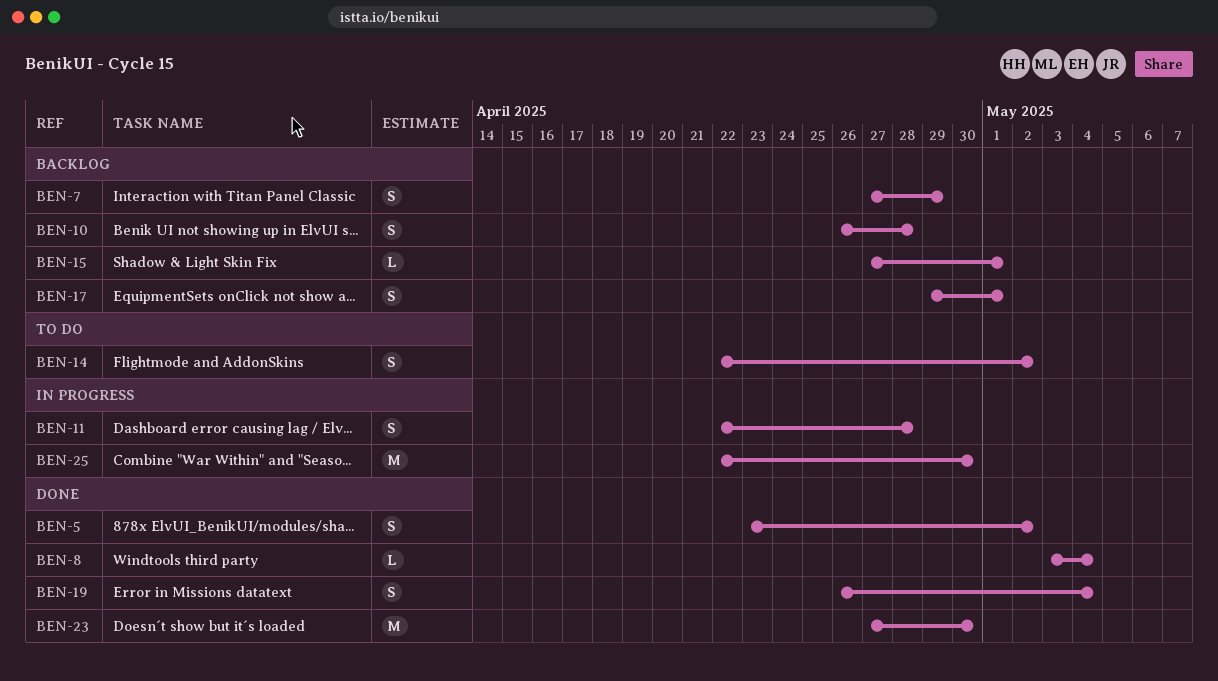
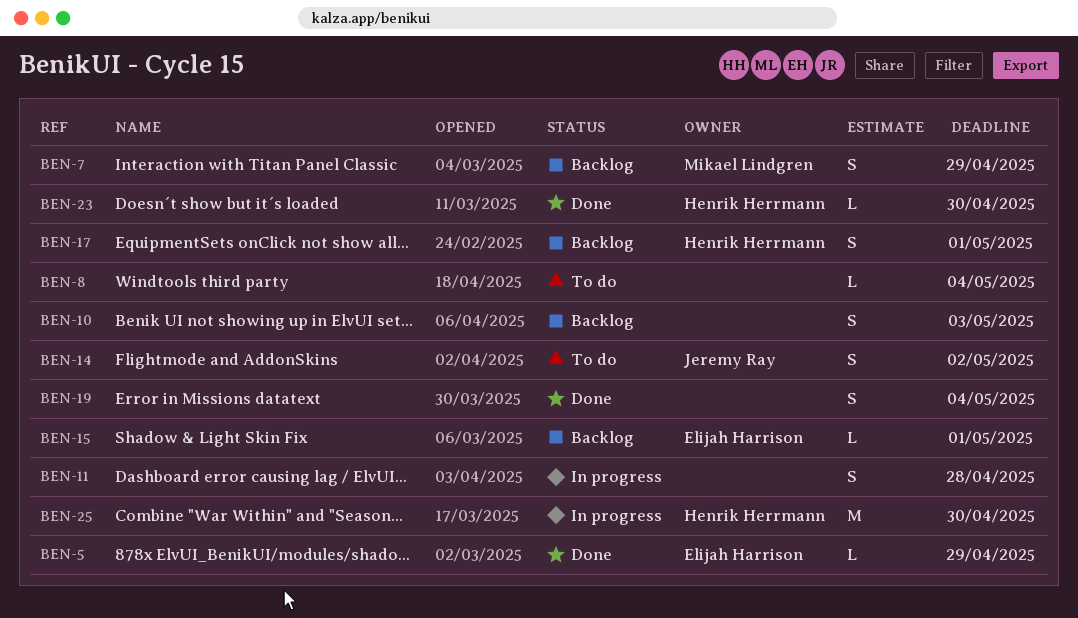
BEN-5, estimate: S -> L
BEN-5, due: May 2 -> Apr 29
BEN-8, status: Done -> To do
BEN-10, due: Apr 28 -> May 3
BEN-23, estimate: M -> L

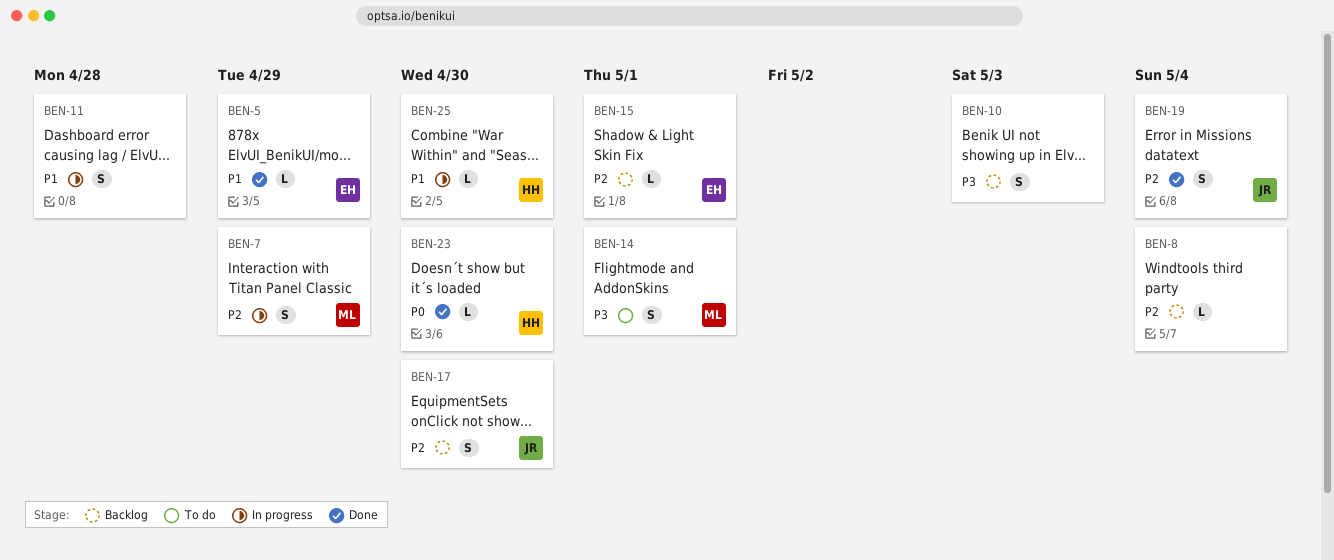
BEN-7, status: Backlog -> In progress
BEN-8, status: To do -> Backlog
BEN-14, owner: Jeremy Ray -> Mikael Lindgren
BEN-14, due: May 2 -> May 1
BEN-17, owner: Henrik Herrmann -> Jeremy Ray
BEN-17, due: May 1 -> Apr 30
BEN-19, owner: none -> Jeremy Ray
BEN-25, estimate: M -> L

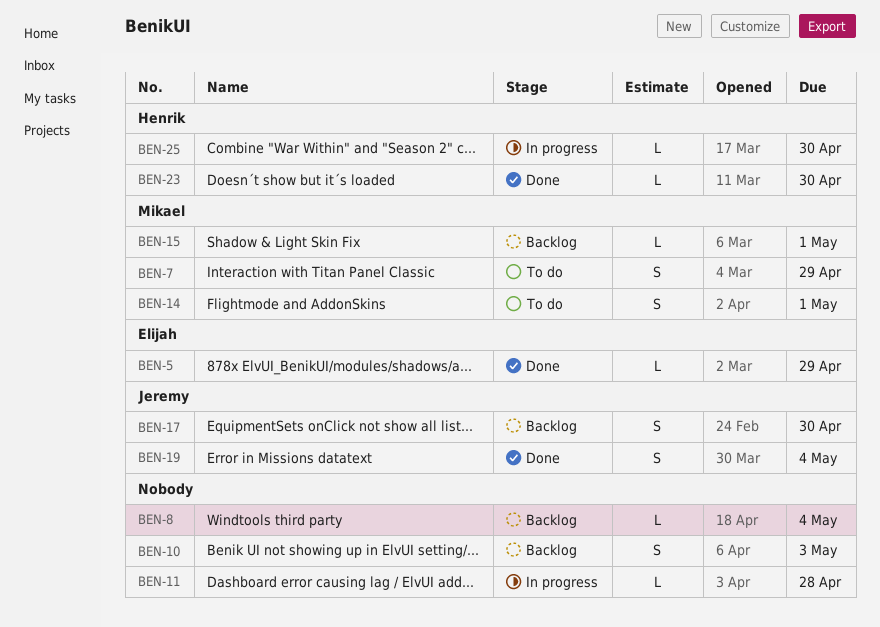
BEN-7, status: In progress -> To do
BEN-11, estimate: S -> L
BEN-15, owner: Elijah -> Mikael

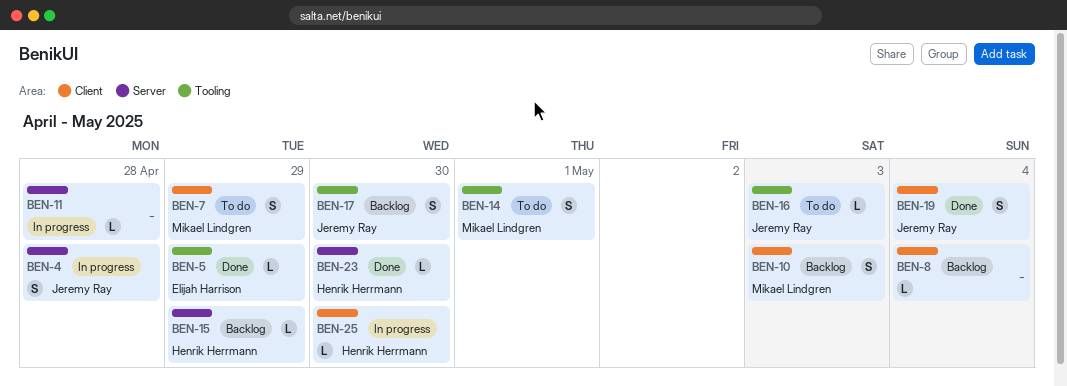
BEN-4: none -> present
BEN-10, owner: none -> Mikael Lindgren
BEN-15, owner: Mikael Lindgren -> Henrik Herrmann
BEN-15, due: May 1 -> Apr 29
BEN-16: none -> present

